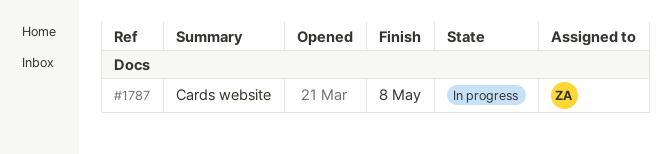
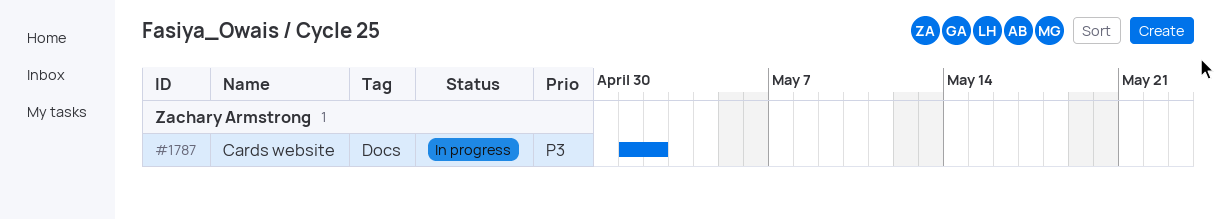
#1787, due: May 8 -> May 2

